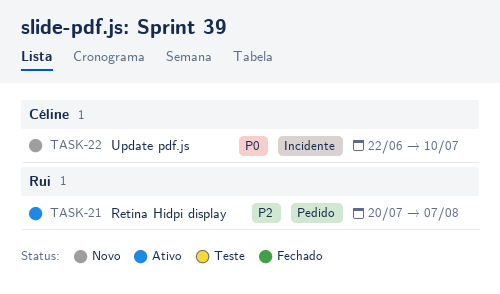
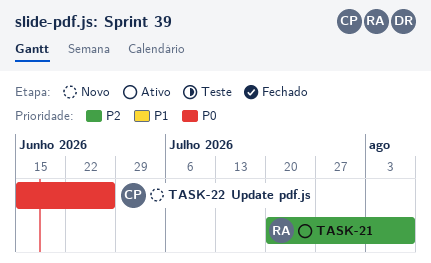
TASK-22, start: Jun 22 -> Jun 15
TASK-22, due: Jul 10 -> Jun 26

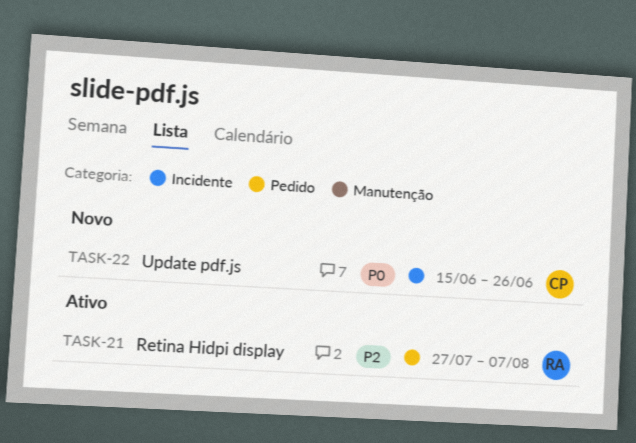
TASK-21, start: Jul 20 -> Jul 27

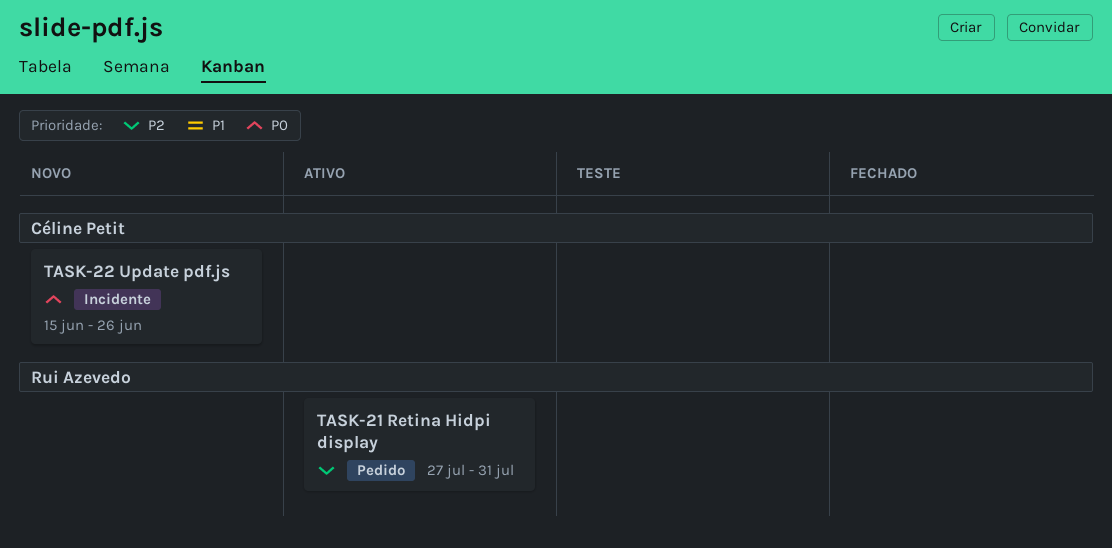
TASK-21, due: Aug 7 -> Jul 31

